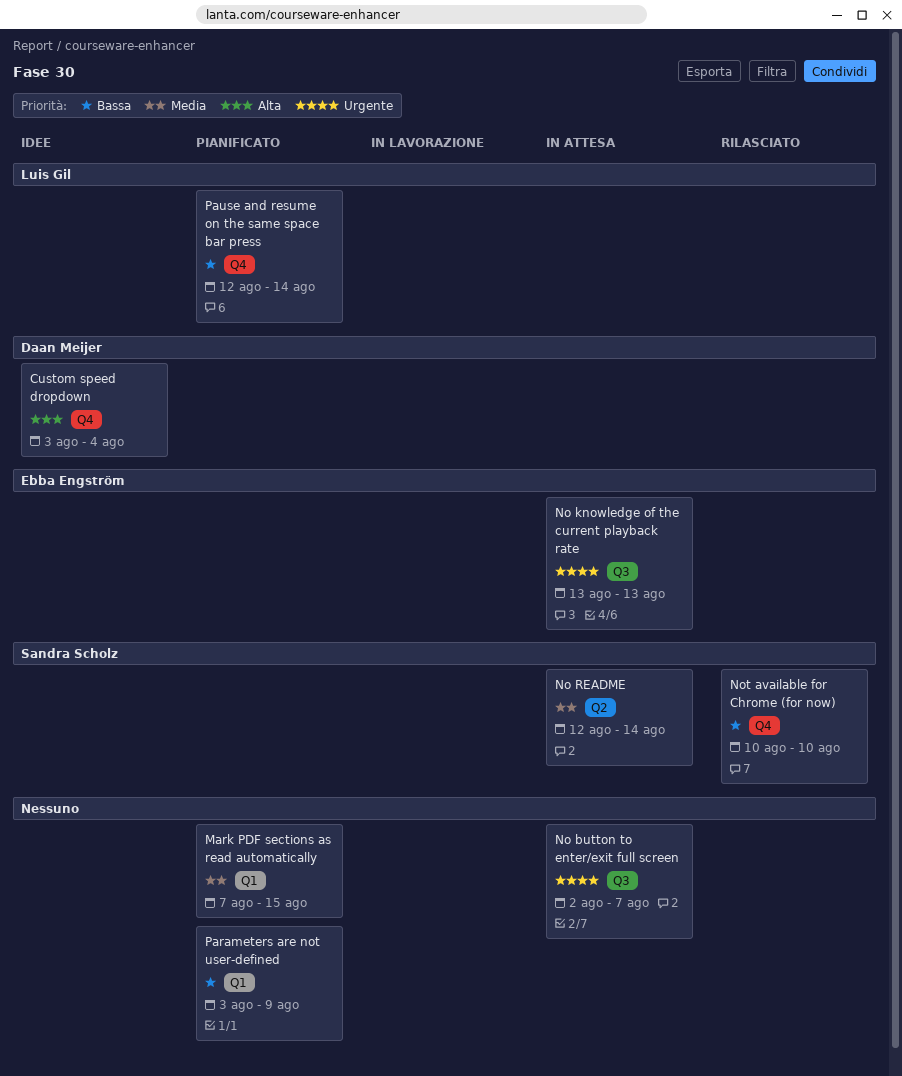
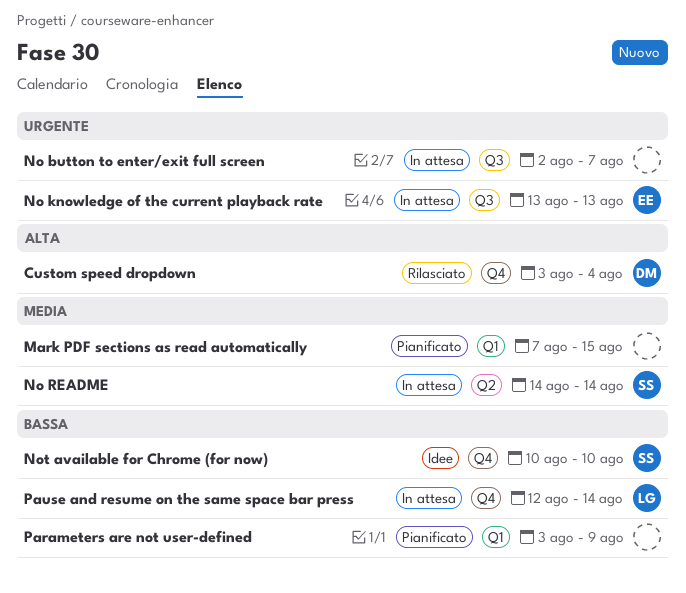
Custom speed dropdown, status: Idee -> Rilasciato
No README, start: Aug 12 -> Aug 14
Not available for Chrome (for now), status: Rilasciato -> Idee
Pause and resume on the same space bar press, status: Pianificato -> In attesa

